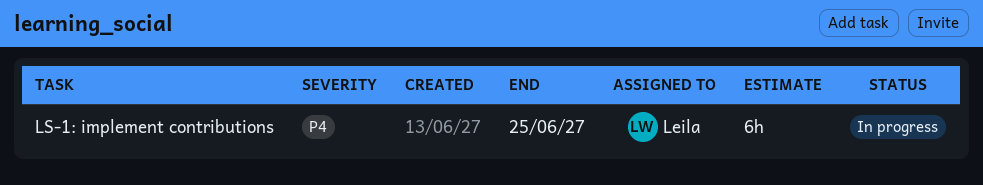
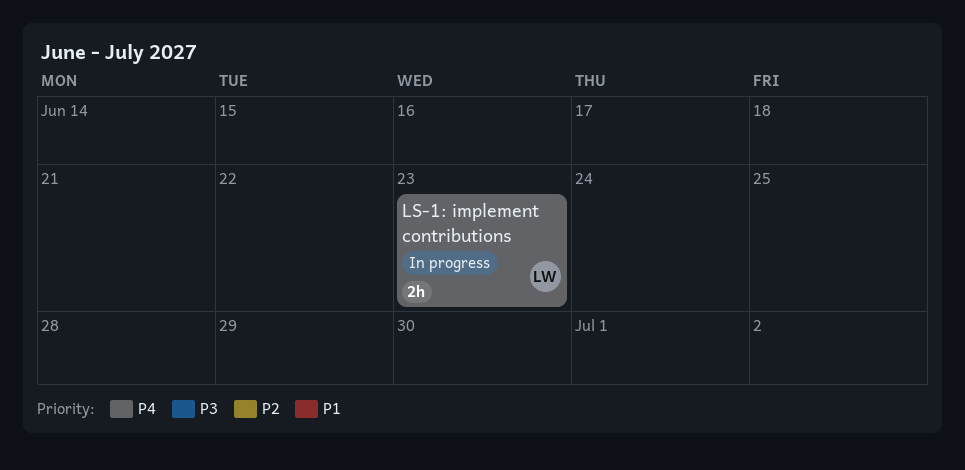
LS-1: implement contributions, estimate: 6h -> 2h
LS-1: implement contributions, due: Jun 25 -> Jun 23

